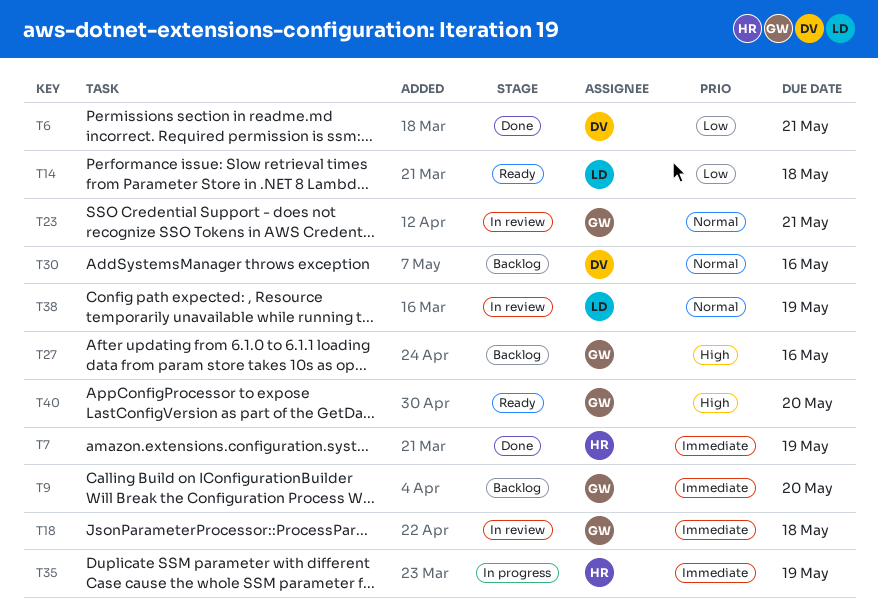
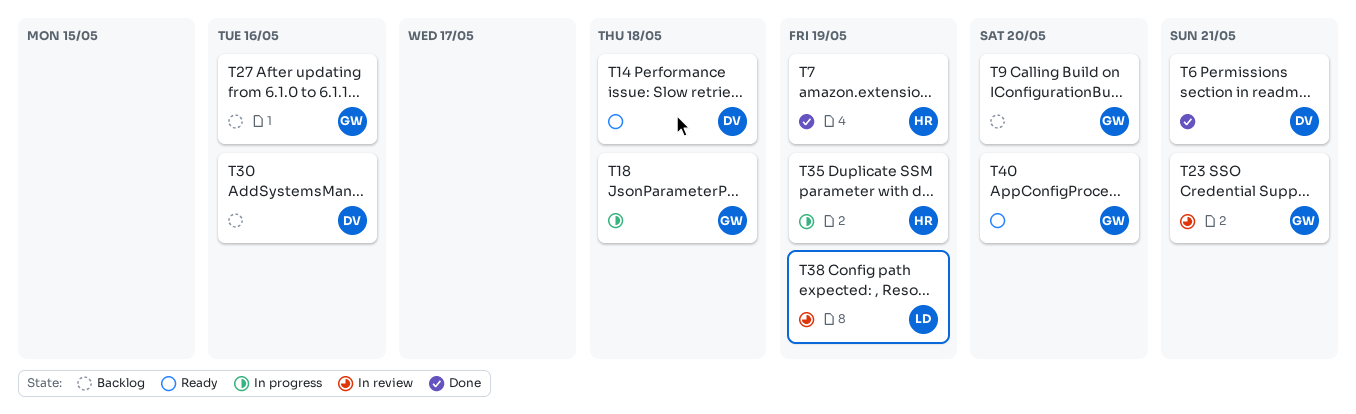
T14, owner: LD -> DV
T18, status: In review -> In progress

